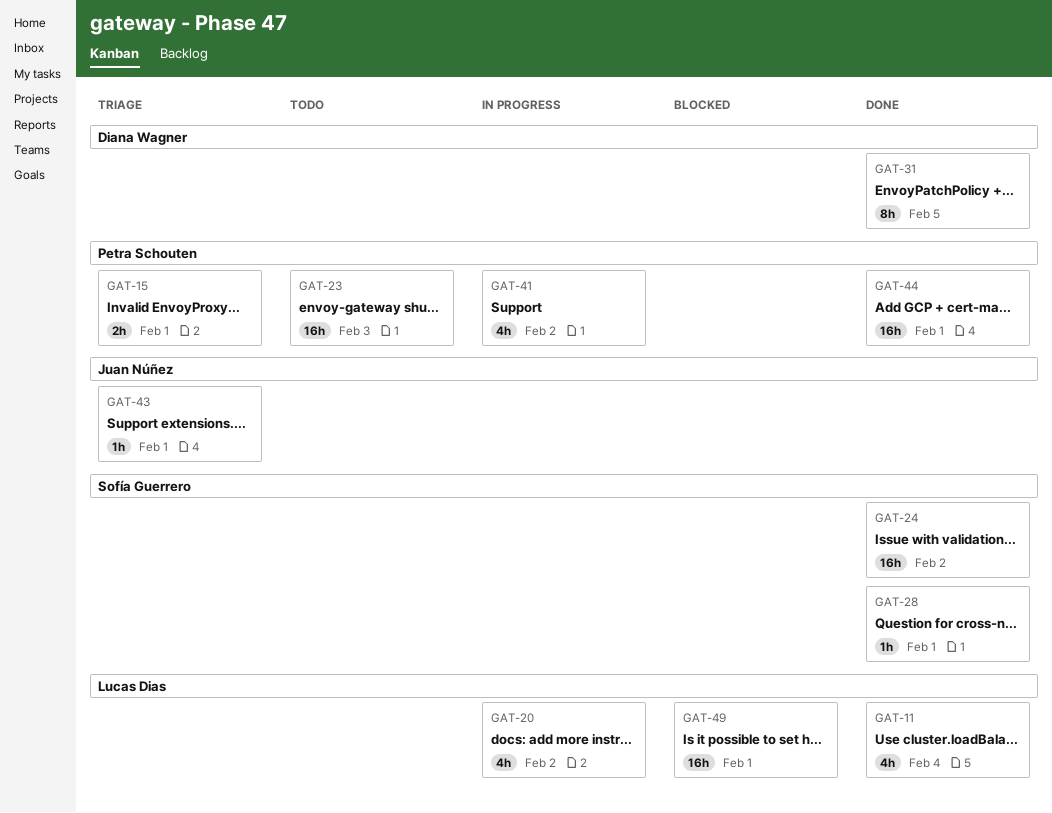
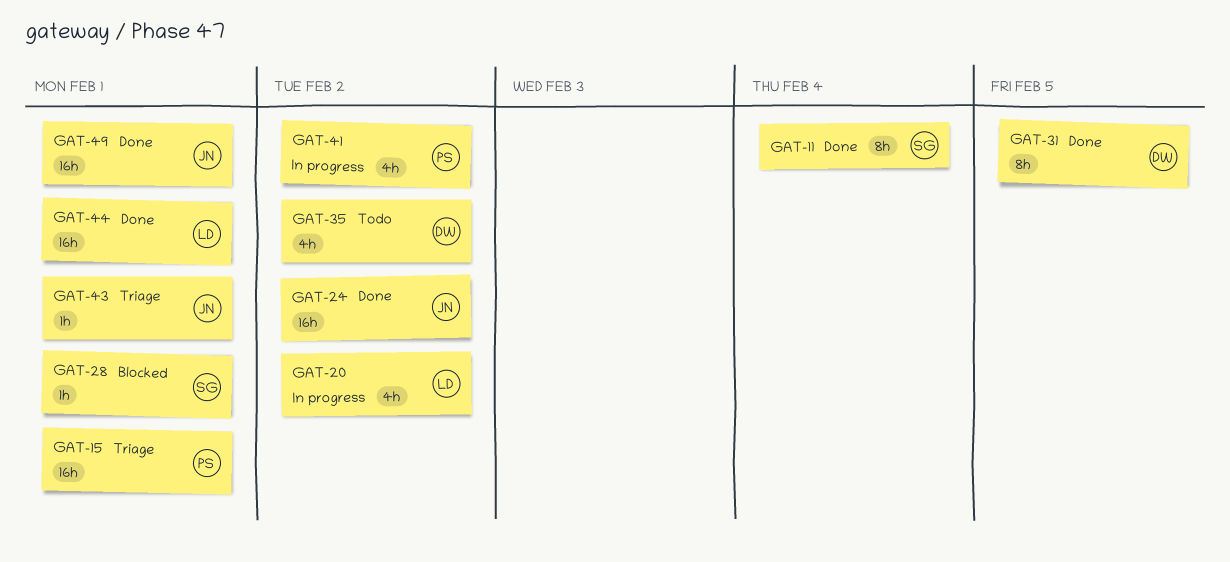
GAT-11, owner: Lucas Dias -> Sofía Guerrero
GAT-11, estimate: 4h -> 8h
GAT-15, estimate: 2h -> 16h
GAT-23: present -> none
GAT-24, owner: Sofía Guerrero -> Juan Núñez
GAT-28, status: Done -> Blocked
GAT-35: none -> present
GAT-44, owner: Petra Schouten -> Lucas Dias
GAT-49, status: Blocked -> Done
GAT-49, owner: Lucas Dias -> Juan Núñez

